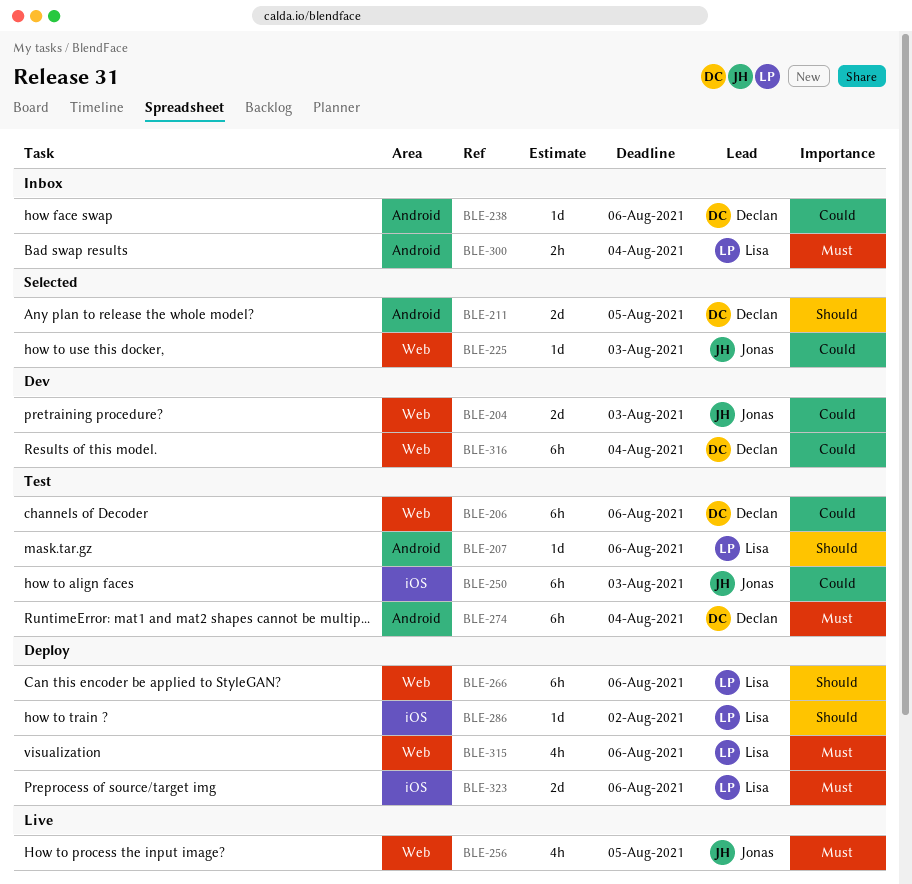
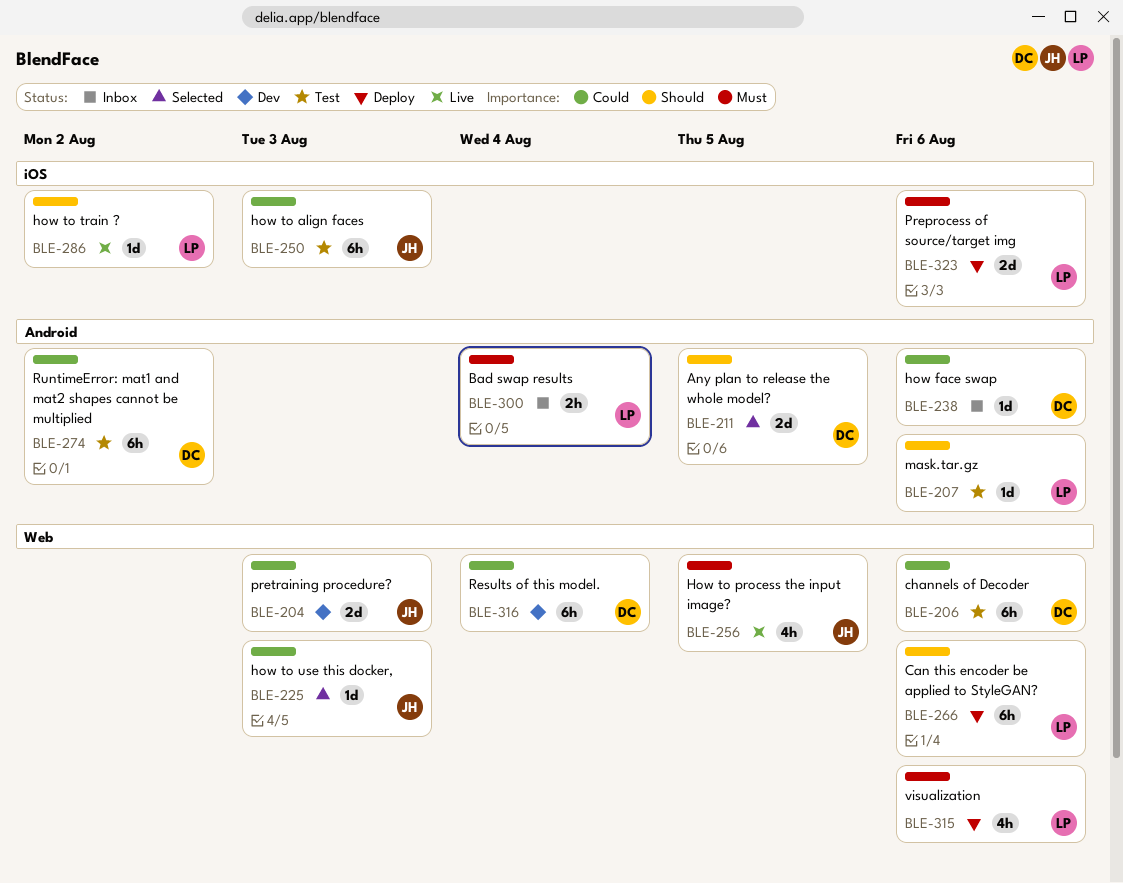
BLE-274, priority: Must -> Could
BLE-274, due: Aug 4 -> Aug 2
BLE-286, status: Deploy -> Live

